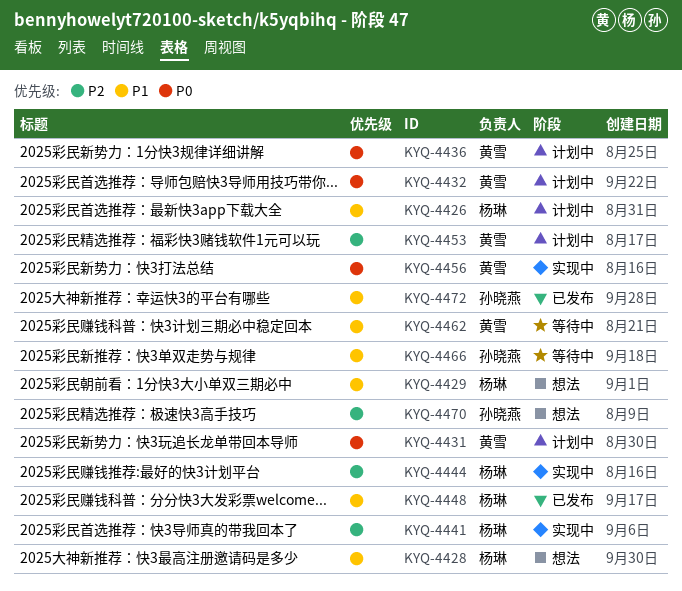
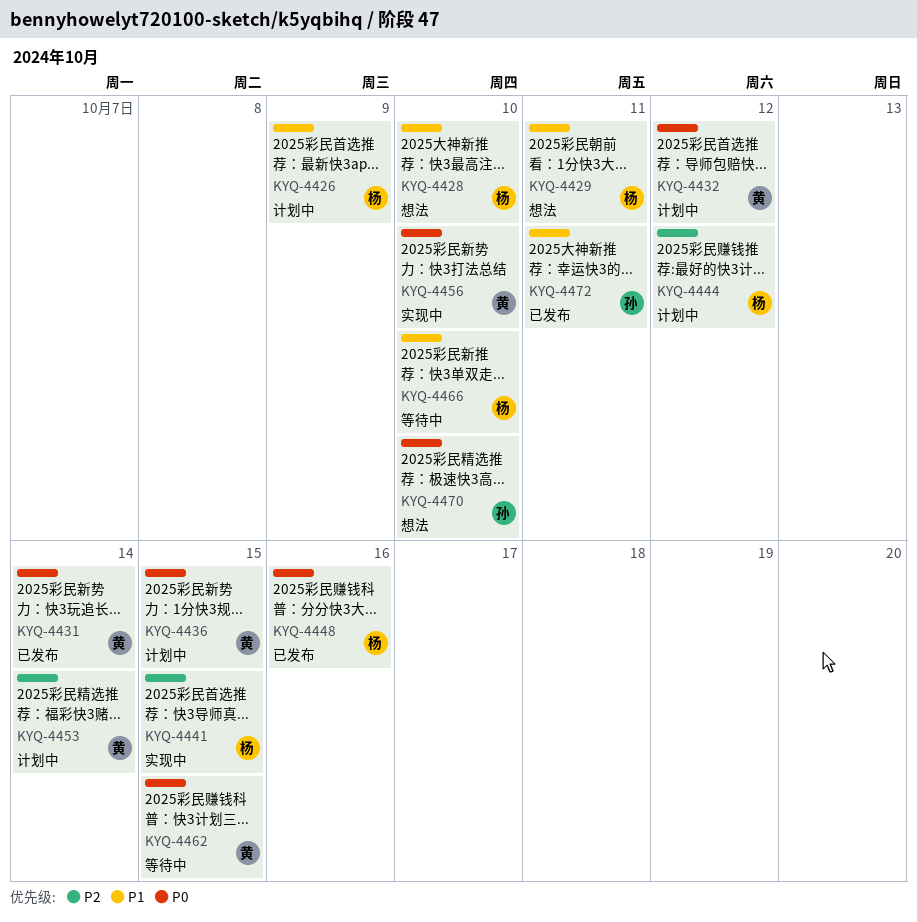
KYQ-4431, status: 计划中 -> 已发布
KYQ-4444, status: 实现中 -> 计划中
KYQ-4448, priority: P1 -> P0
KYQ-4462, priority: P1 -> P0
KYQ-4466, owner: 孙晓燕 -> 杨琳
KYQ-4470, priority: P2 -> P0

